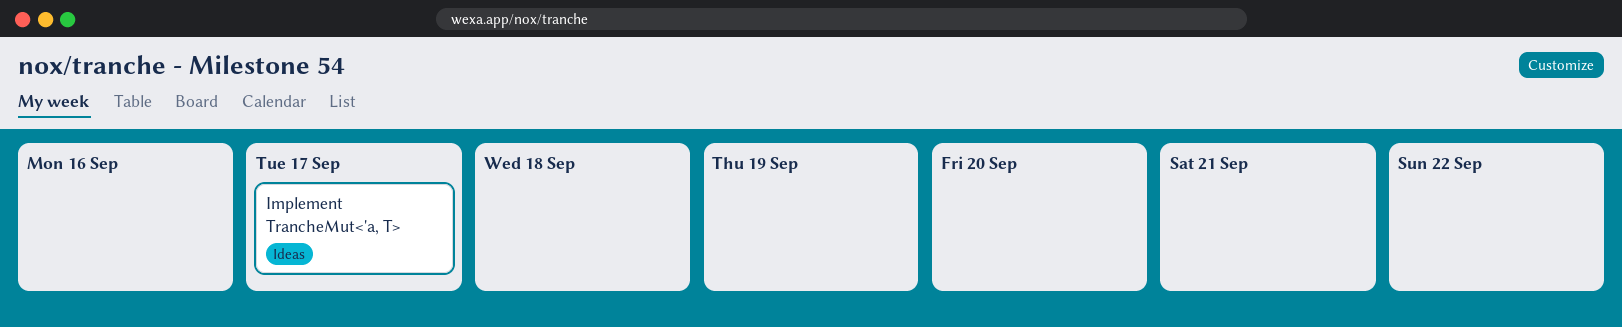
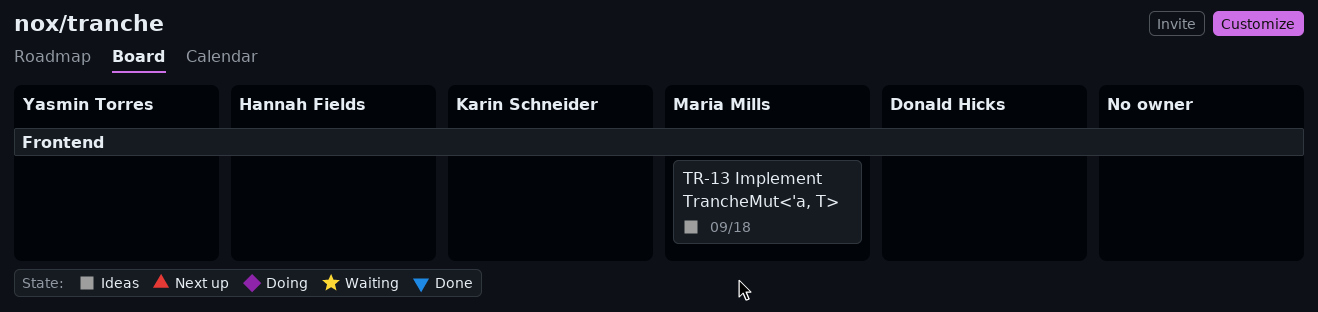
Implement TrancheMut<'a, T>, due: Sep 17 -> Sep 18

